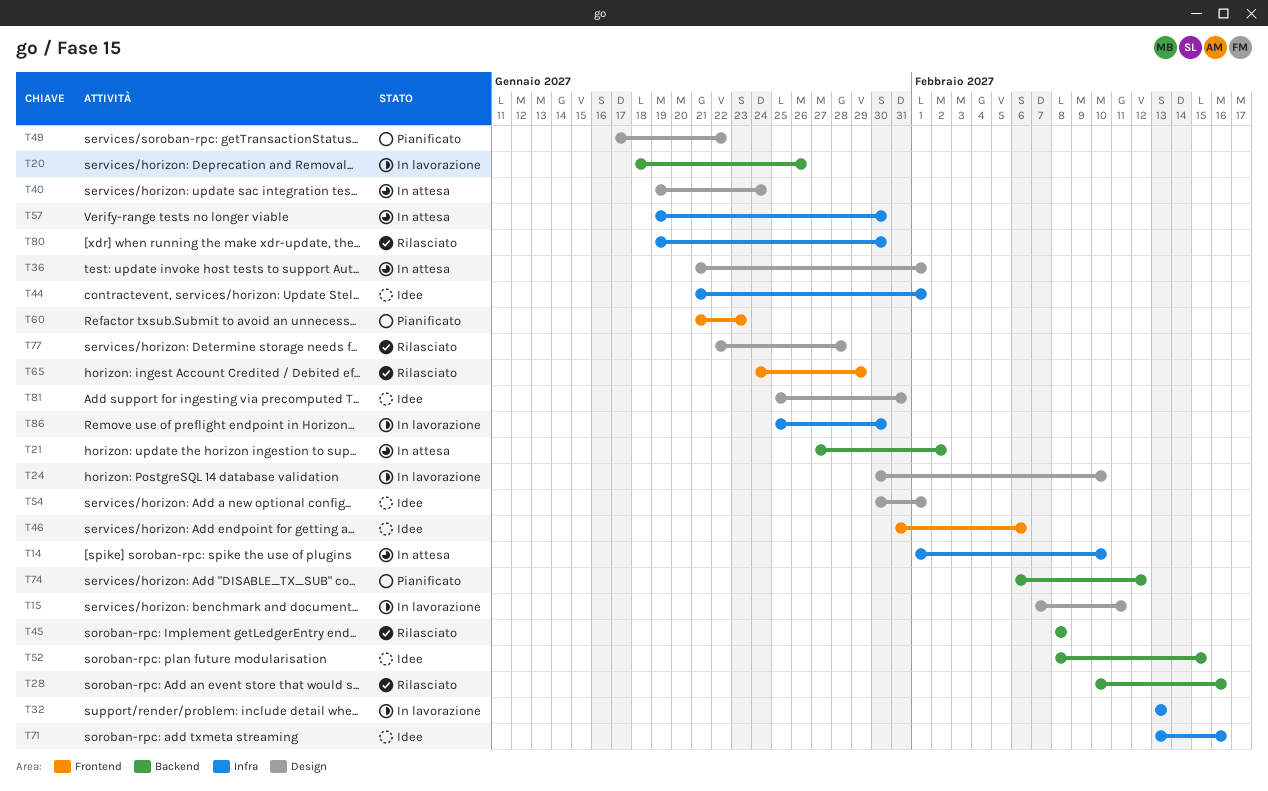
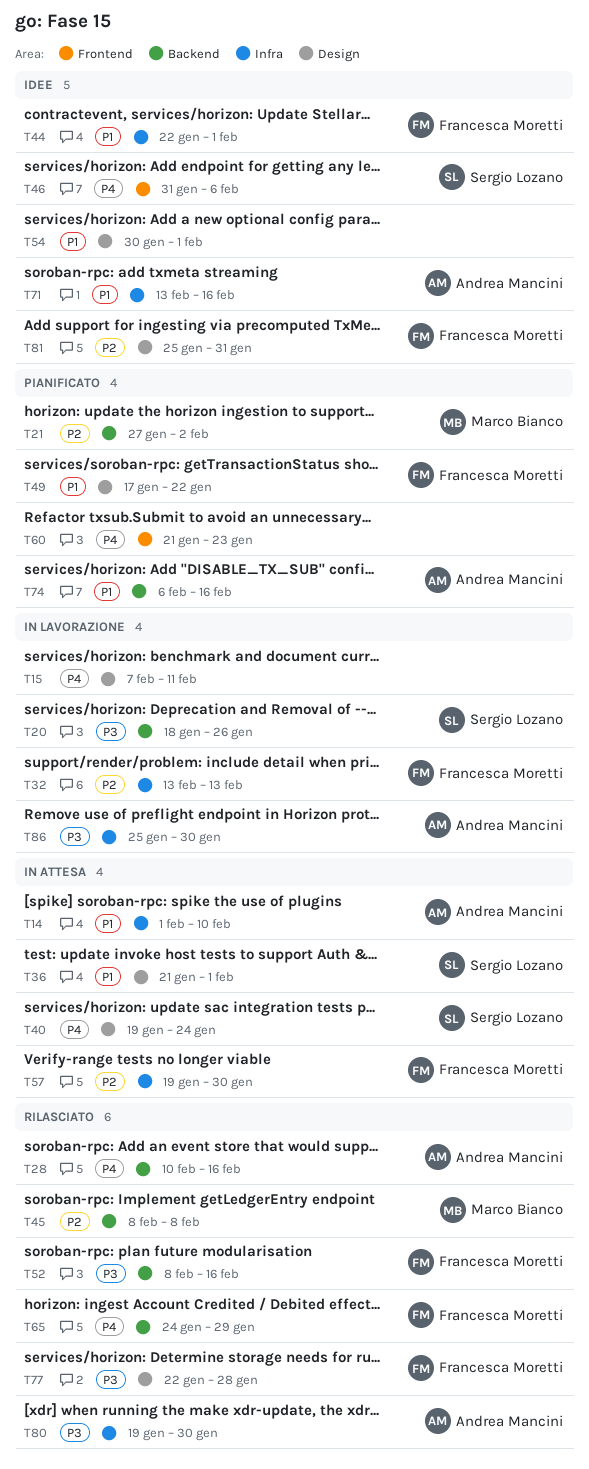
T21, status: In attesa -> Pianificato
T24: present -> none
T44, start: Jan 21 -> Jan 22
T52, status: Idee -> Rilasciato
T52, due: Feb 15 -> Feb 16
T65, label: Frontend -> Backend
T74, due: Feb 12 -> Feb 16

